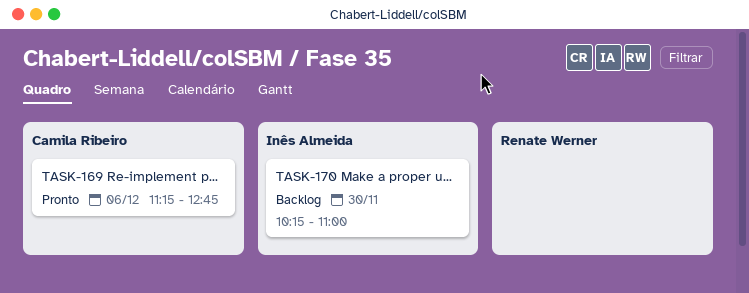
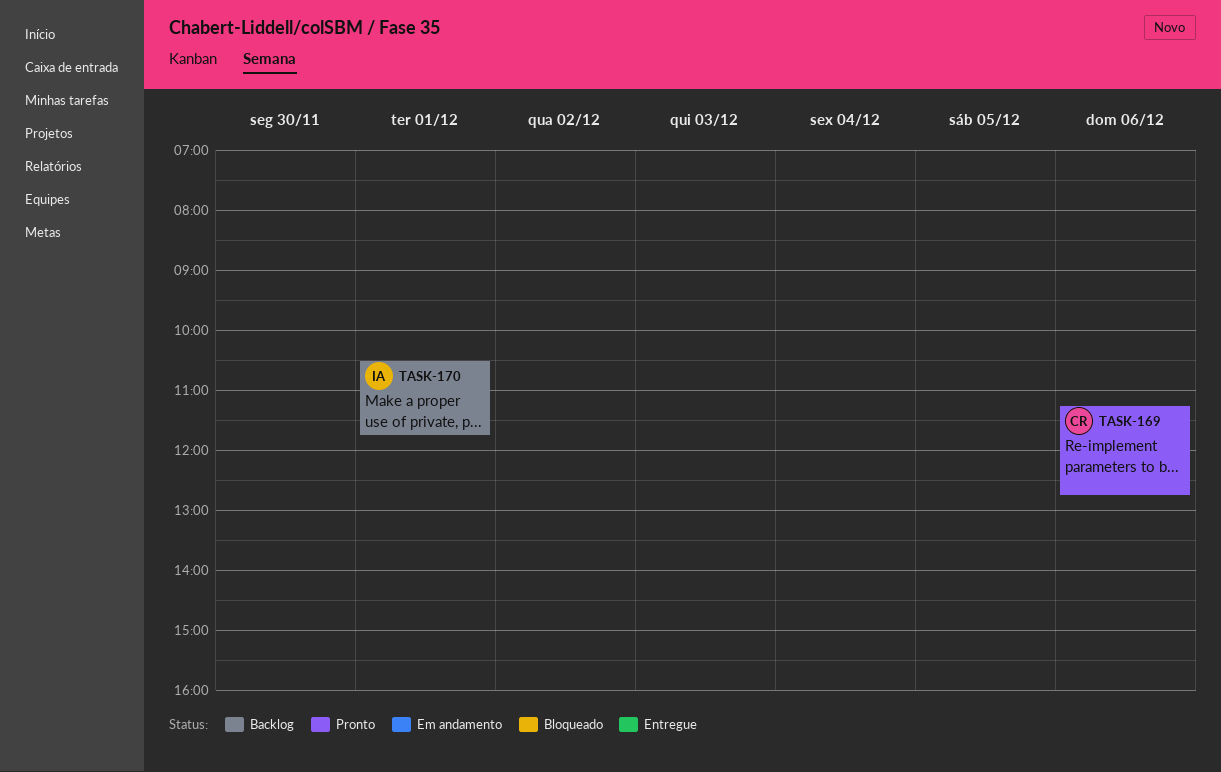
TASK-170, day: Nov 30 -> Dec 1
TASK-170, begins: 10:15 -> 10:30
TASK-170, ends: 11:00 -> 11:45

